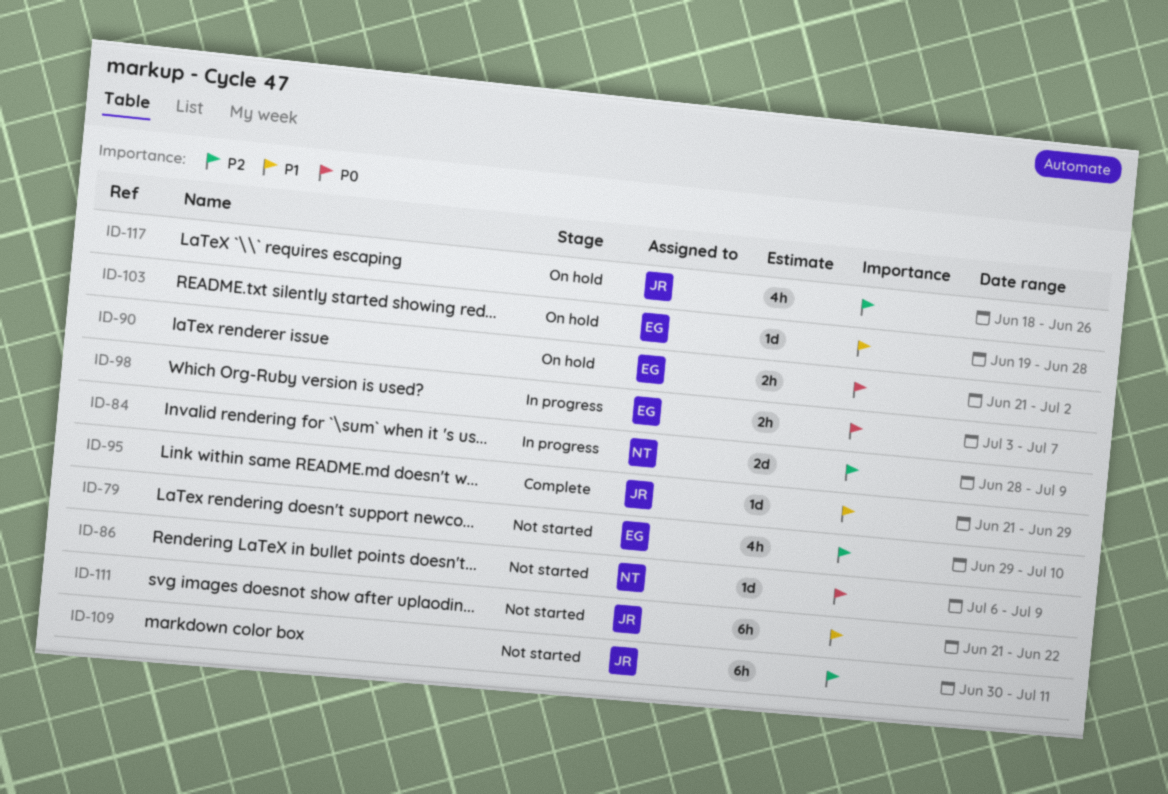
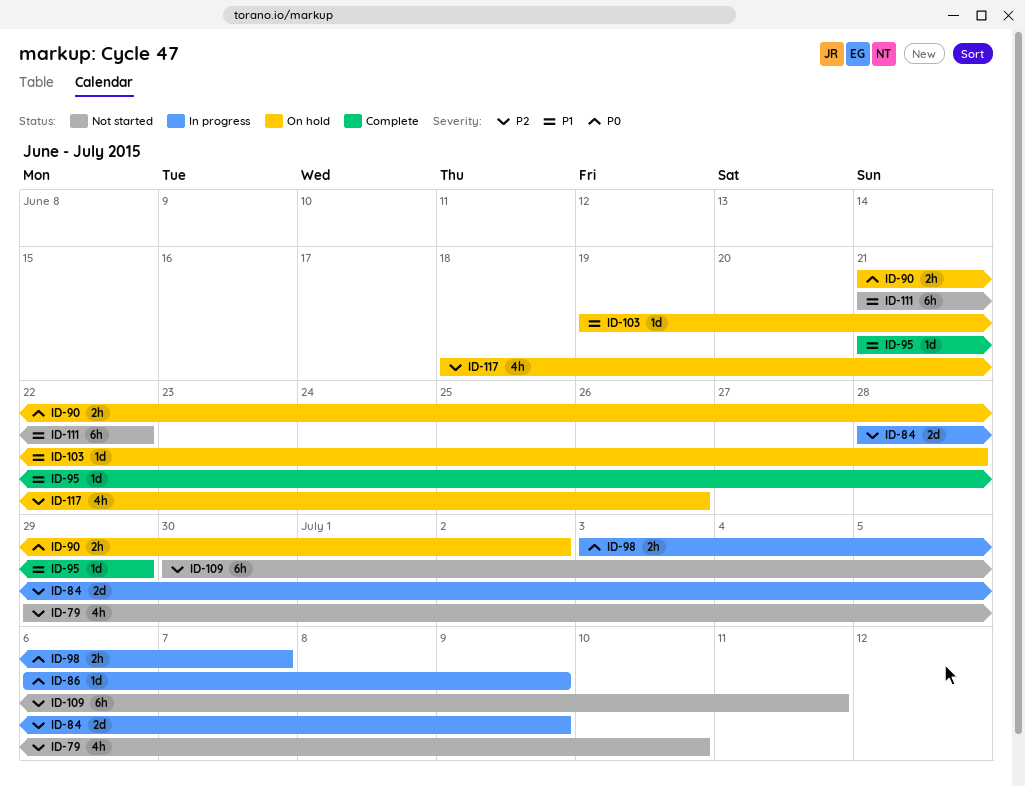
ID-86, status: Not started -> In progress

